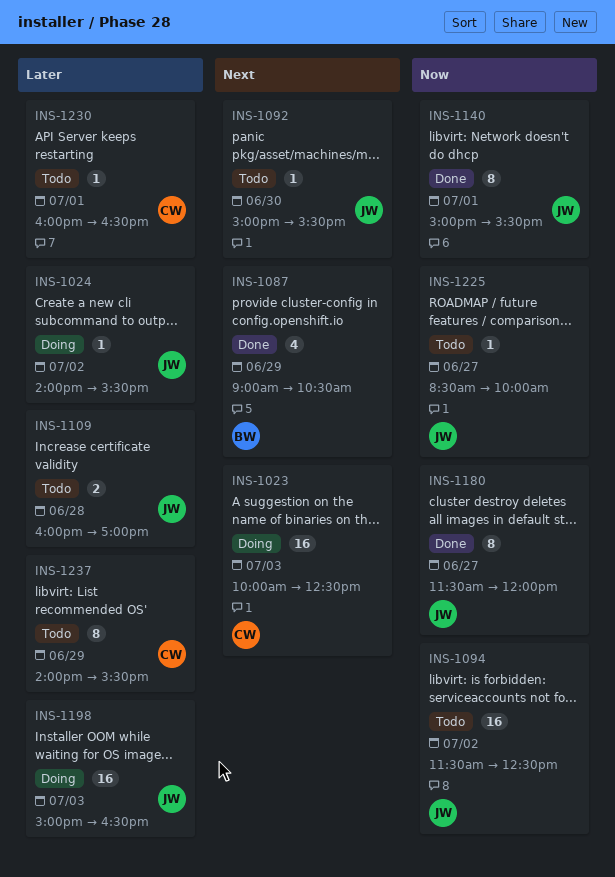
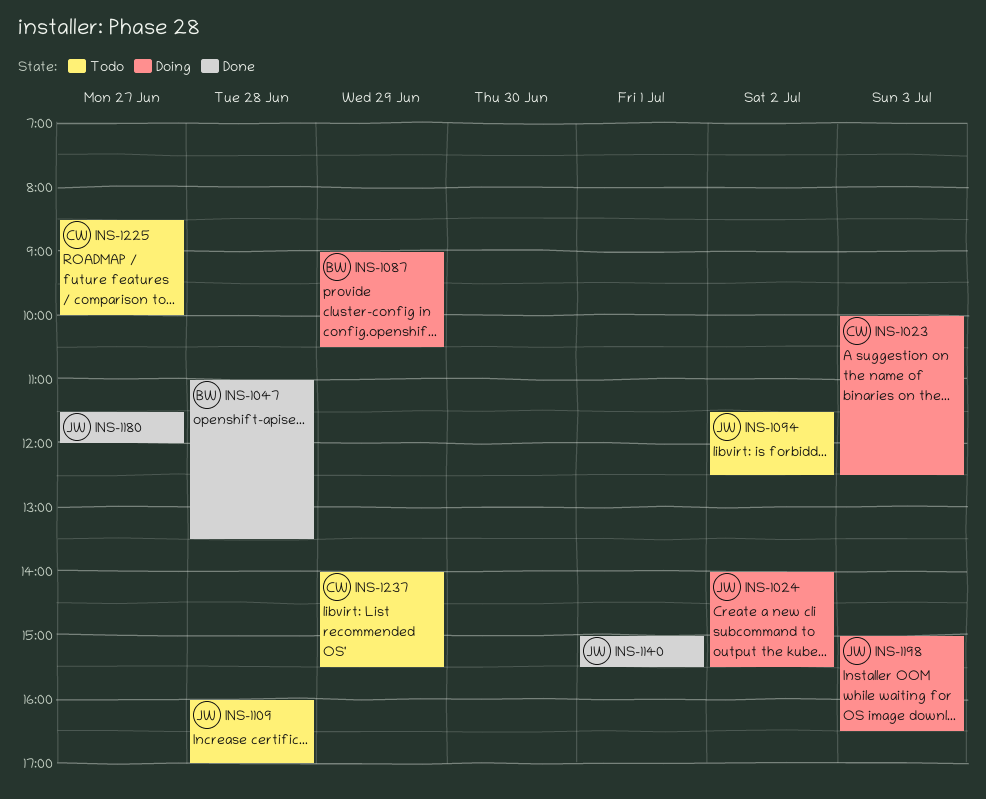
INS-1047: none -> present
INS-1087, status: Done -> Doing
INS-1092: present -> none
INS-1225, owner: JW -> CW
INS-1230: present -> none

